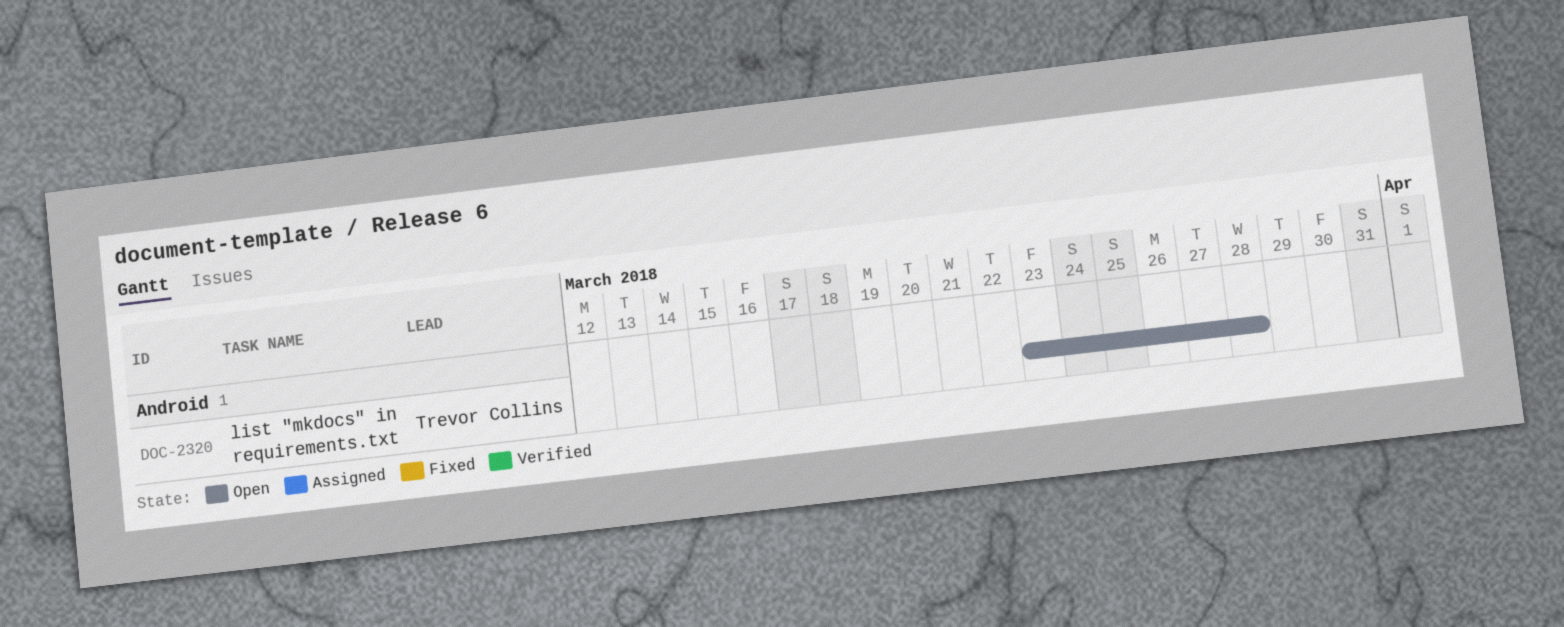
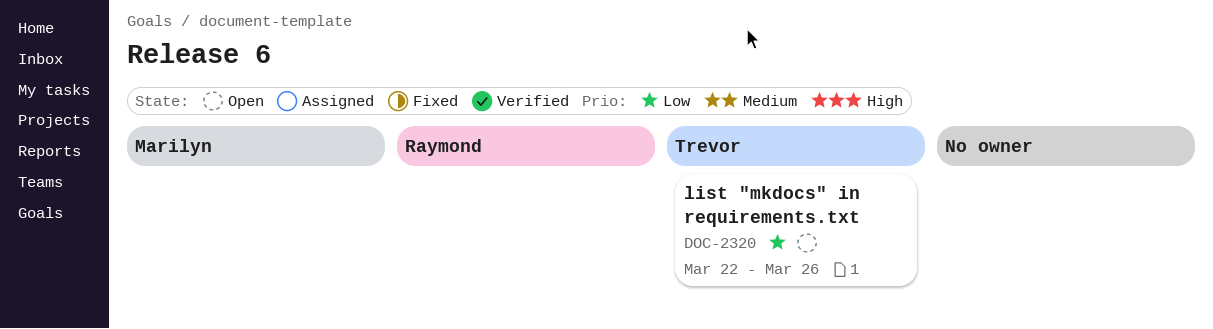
DOC-2320, start: Mar 23 -> Mar 22
DOC-2320, due: Mar 28 -> Mar 26

